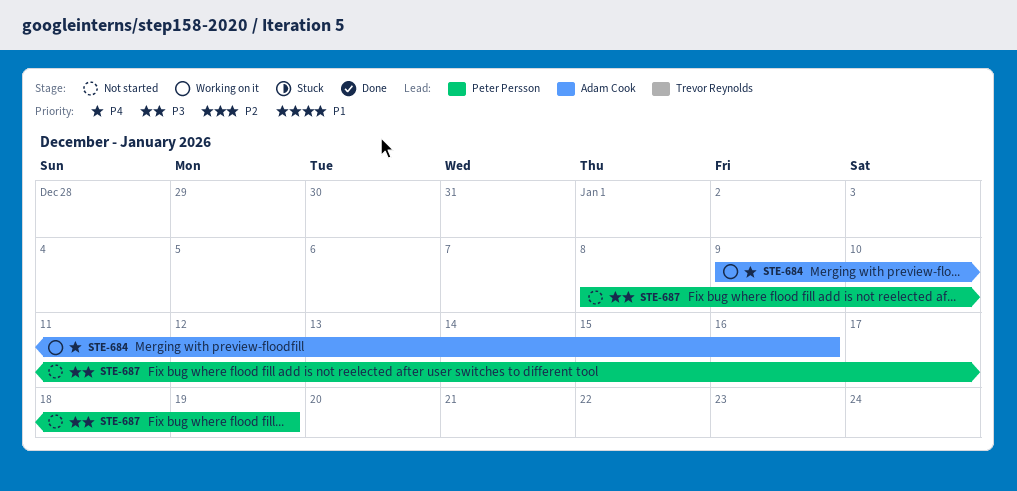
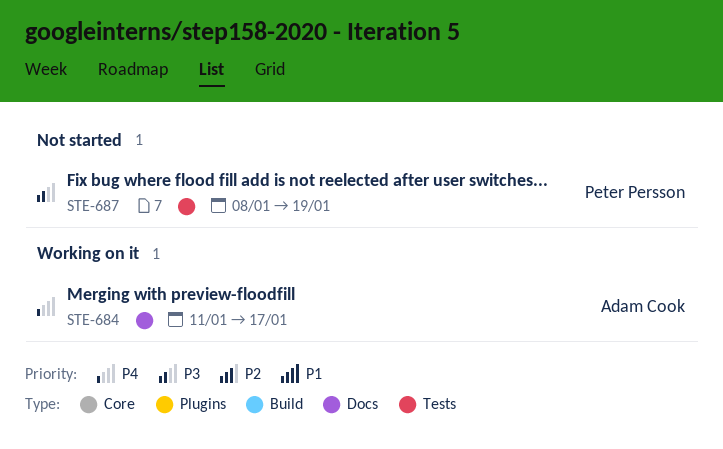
STE-684, start: Jan 9 -> Jan 11
STE-684, due: Jan 16 -> Jan 17

